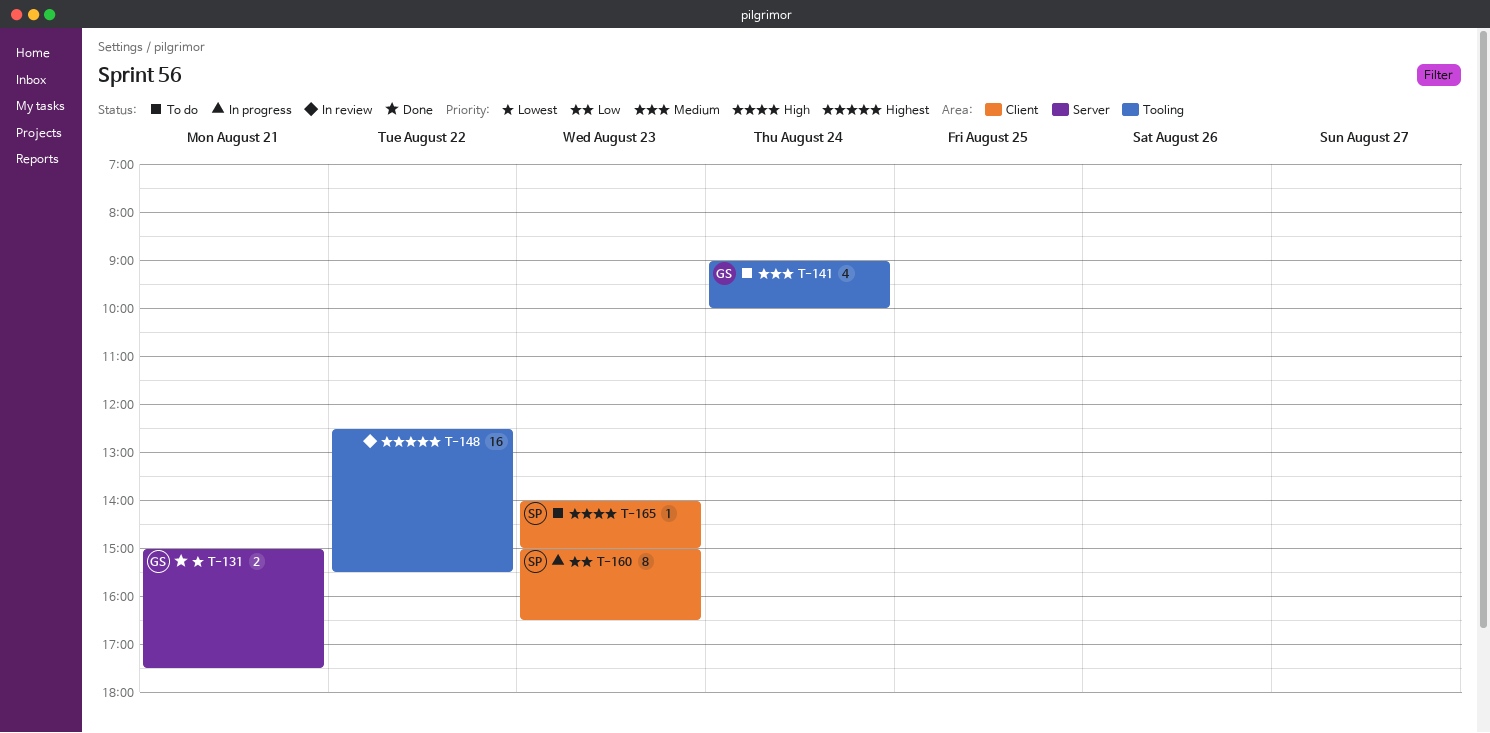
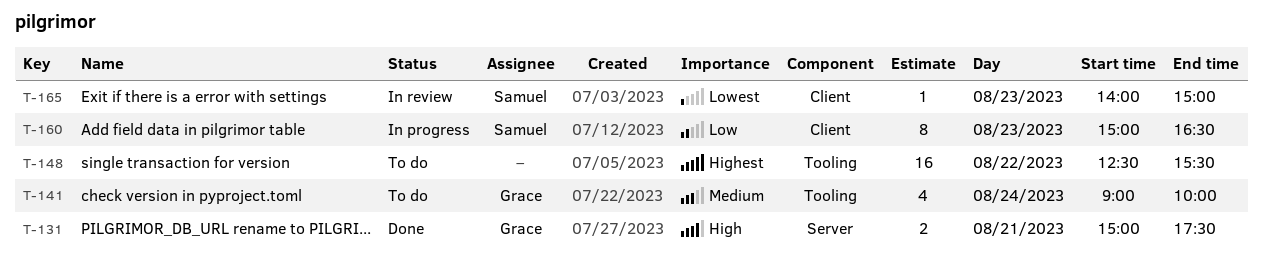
T-131, priority: Lowest -> High
T-148, status: In review -> To do
T-165, status: To do -> In review
T-165, priority: High -> Lowest

